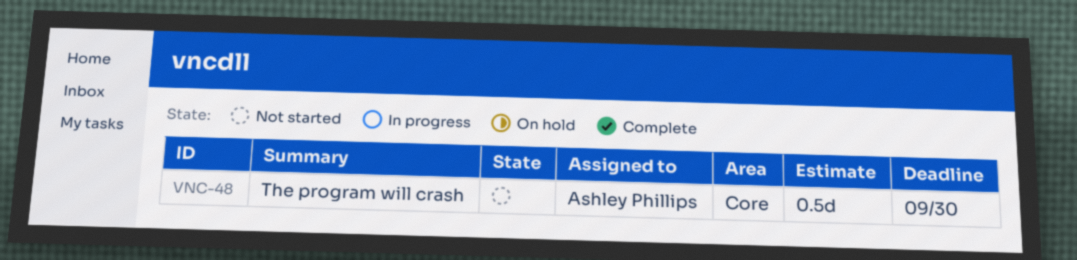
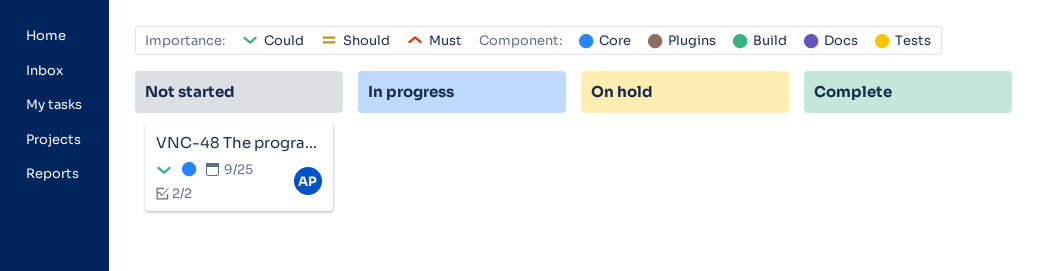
VNC-48, due: Sep 30 -> Sep 25

